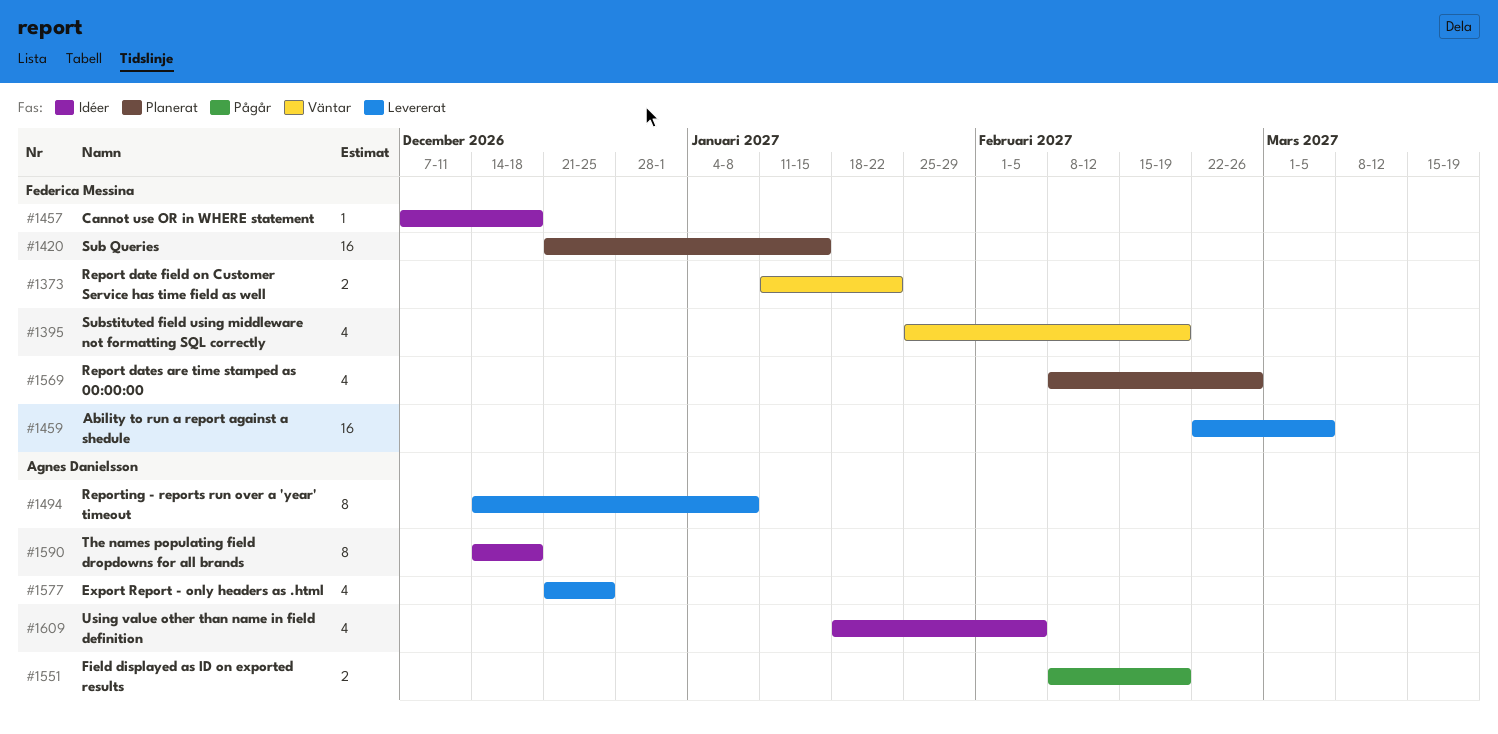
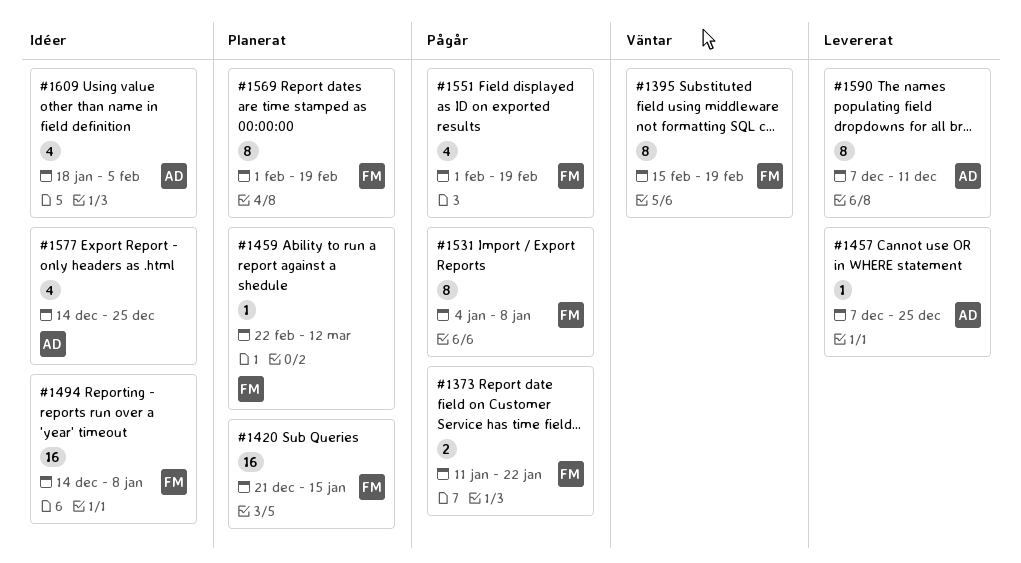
#1373, status: Väntar -> Pågår
#1395, estimate: 4 -> 8
#1395, start: Jan 25 -> Feb 15
#1457, status: Idéer -> Levererat
#1457, owner: Federica Messina -> Agnes Danielsson
#1457, due: Dec 18 -> Dec 25
#1459, status: Levererat -> Planerat
#1459, estimate: 16 -> 1
#1459, due: Mar 5 -> Mar 12
#1494, status: Levererat -> Idéer
#1494, owner: Agnes Danielsson -> Federica Messina
#1494, estimate: 8 -> 16
#1531: none -> present
#1551, owner: Agnes Danielsson -> Federica Messina
#1551, estimate: 2 -> 4
#1551, start: Feb 8 -> Feb 1
#1569, estimate: 4 -> 8
#1569, start: Feb 8 -> Feb 1
#1569, due: Feb 26 -> Feb 19
#1577, status: Levererat -> Idéer
#1577, start: Dec 21 -> Dec 14
#1590, status: Idéer -> Levererat
#1590, start: Dec 14 -> Dec 7
#1590, due: Dec 18 -> Dec 11

